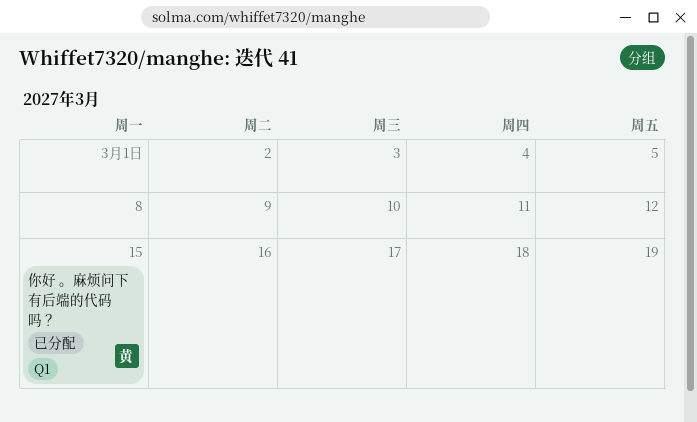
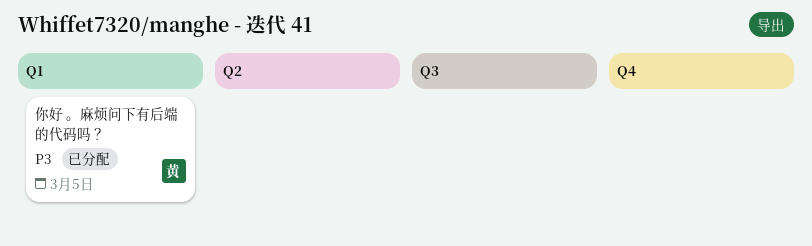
你好 。麻烦问下有后端的代码吗？, due: Mar 15 -> Mar 5

